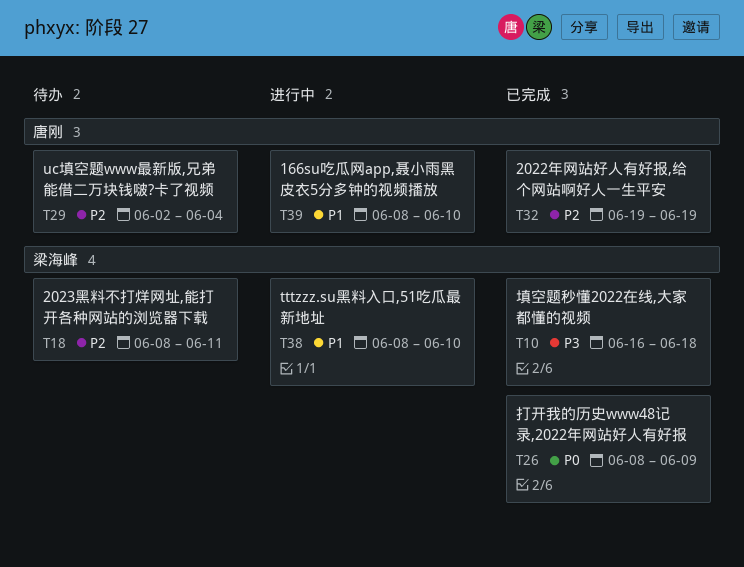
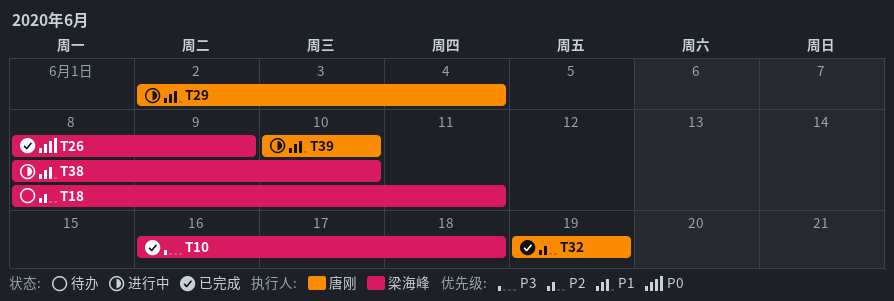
T29, status: 待办 -> 进行中
T29, priority: P2 -> P1
T39, start: Jun 8 -> Jun 10

